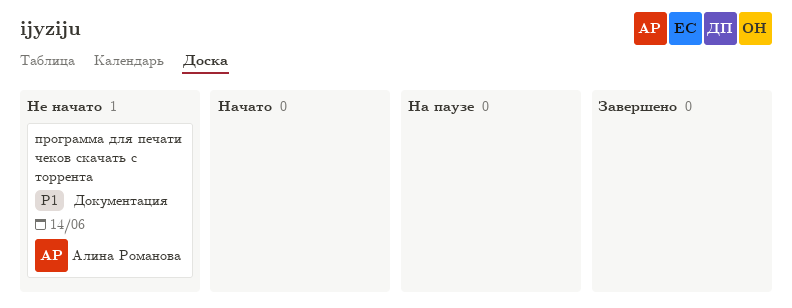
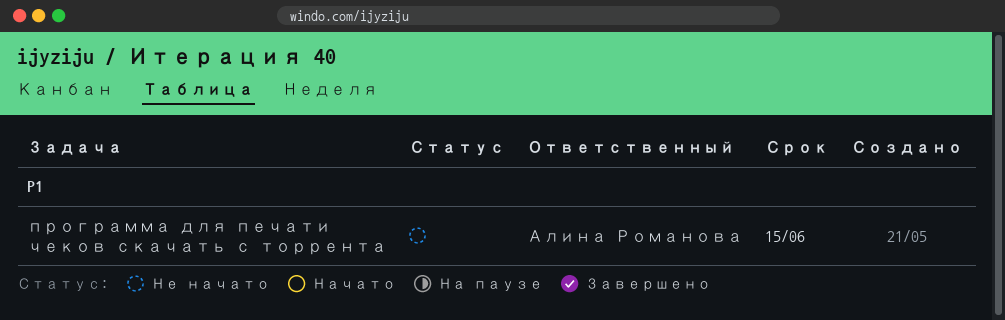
программа для печати чеков скачать с торрента, due: Jun 14 -> Jun 15

